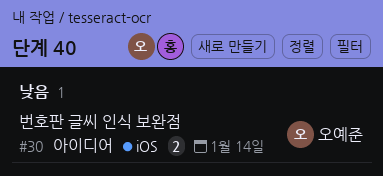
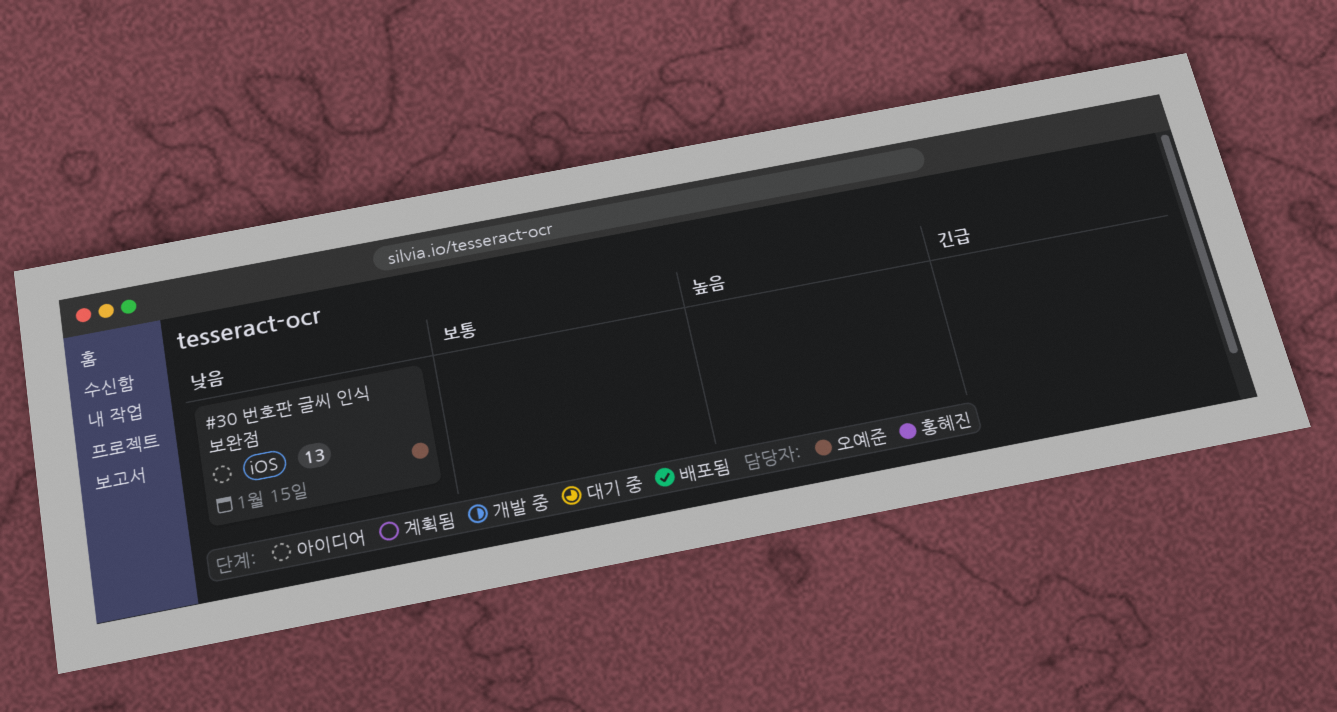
#30, estimate: 2 -> 13
#30, due: Jan 14 -> Jan 15

